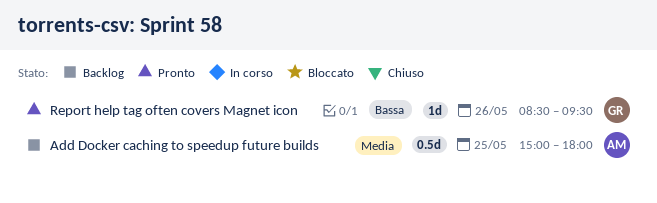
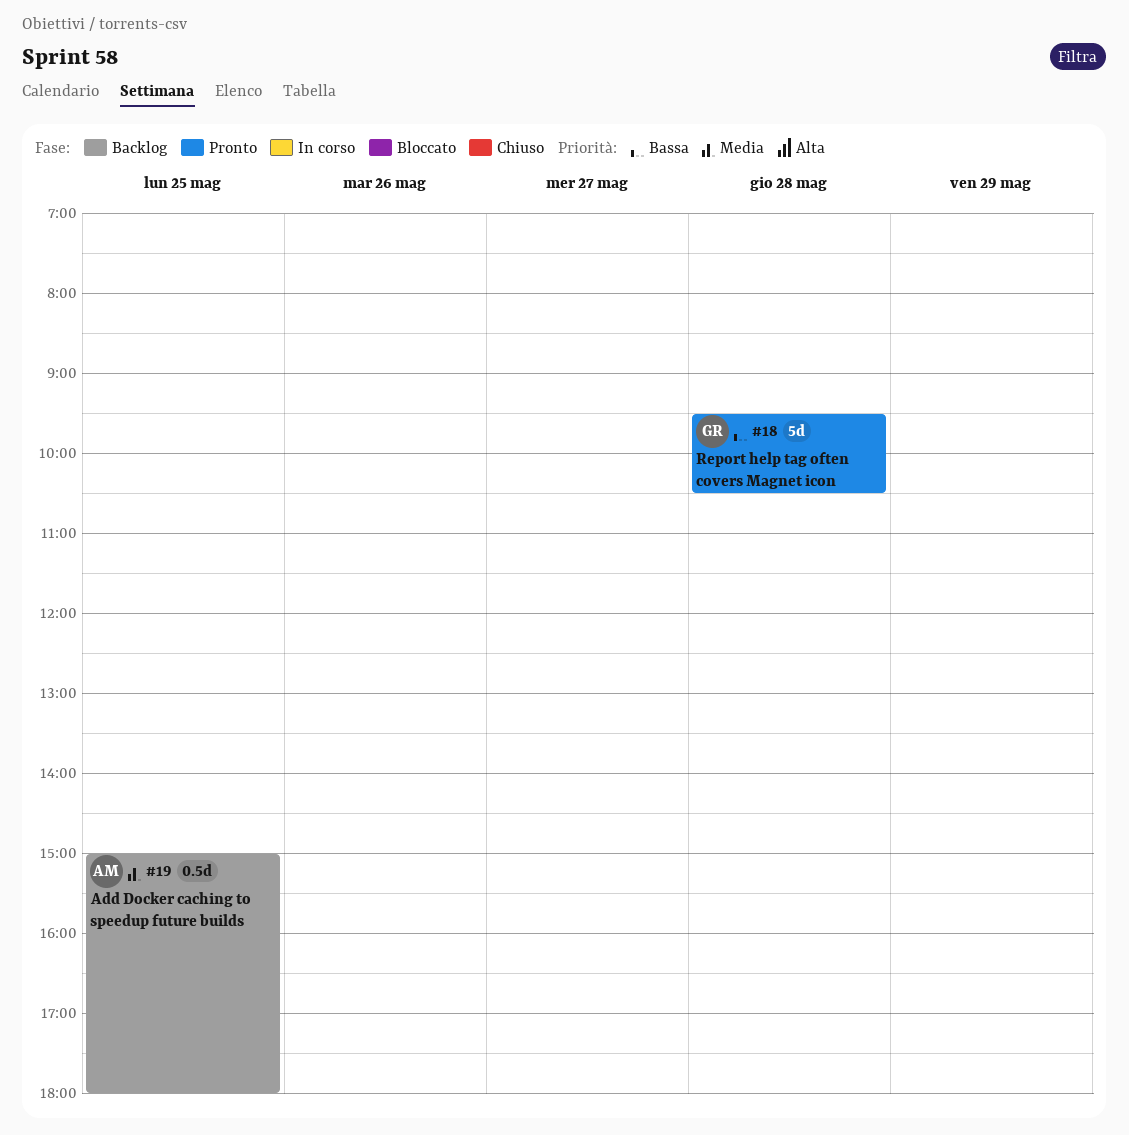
Report help tag often covers Magnet icon, estimate: 1d -> 5d
Report help tag often covers Magnet icon, day: May 26 -> May 28
Report help tag often covers Magnet icon, begins: 08:30 -> 09:30
Report help tag often covers Magnet icon, ends: 09:30 -> 10:30

